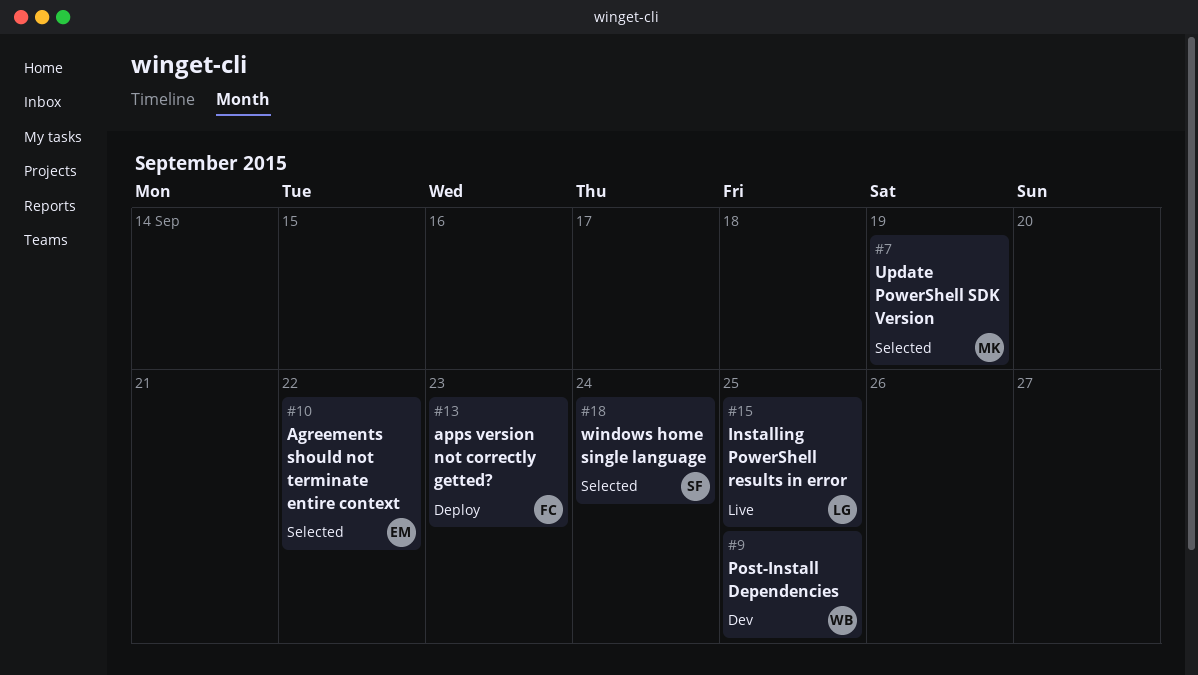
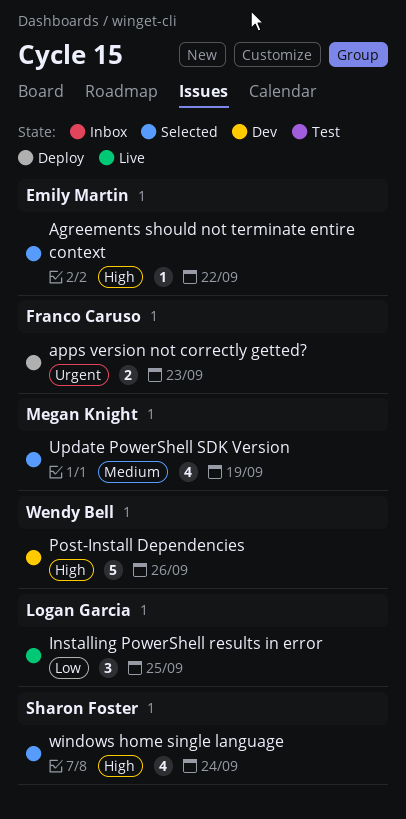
Post-Install Dependencies, due: Sep 25 -> Sep 26

